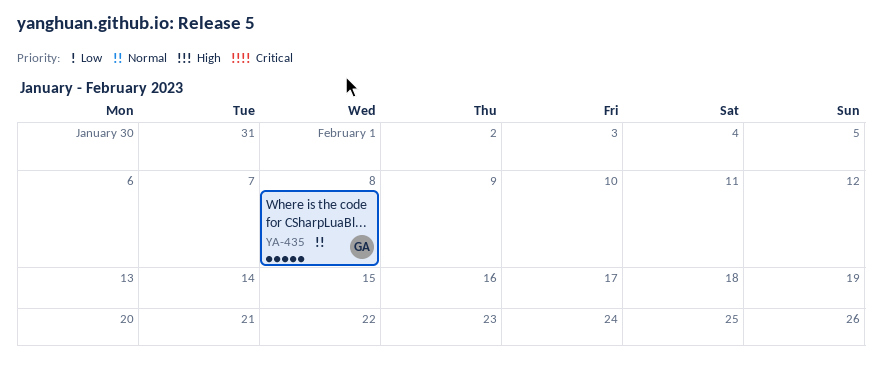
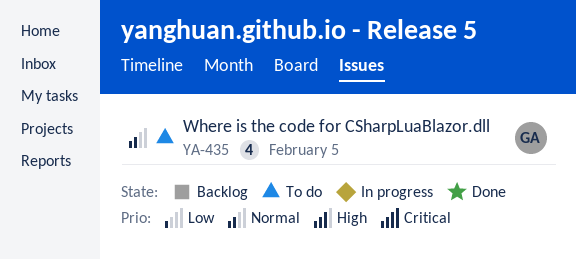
YA-435, estimate: 5 -> 4
YA-435, due: Feb 8 -> Feb 5

